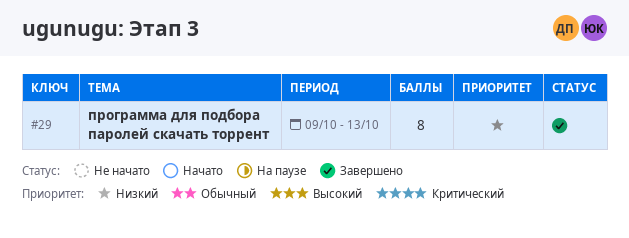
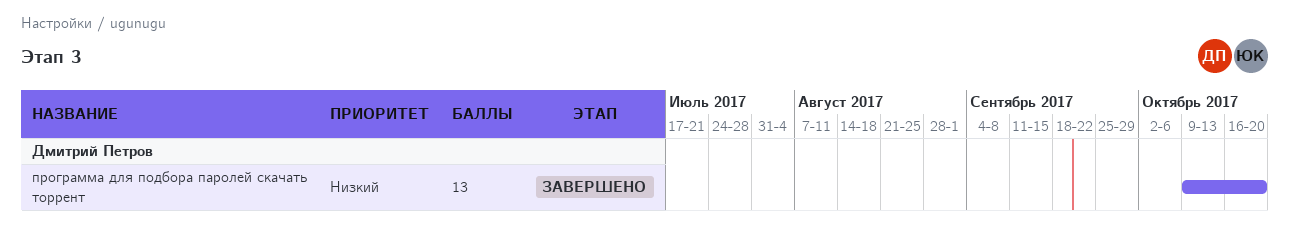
программа для подбора паролей скачать торрент, estimate: 8 -> 13
программа для подбора паролей скачать торрент, due: Oct 13 -> Oct 20

